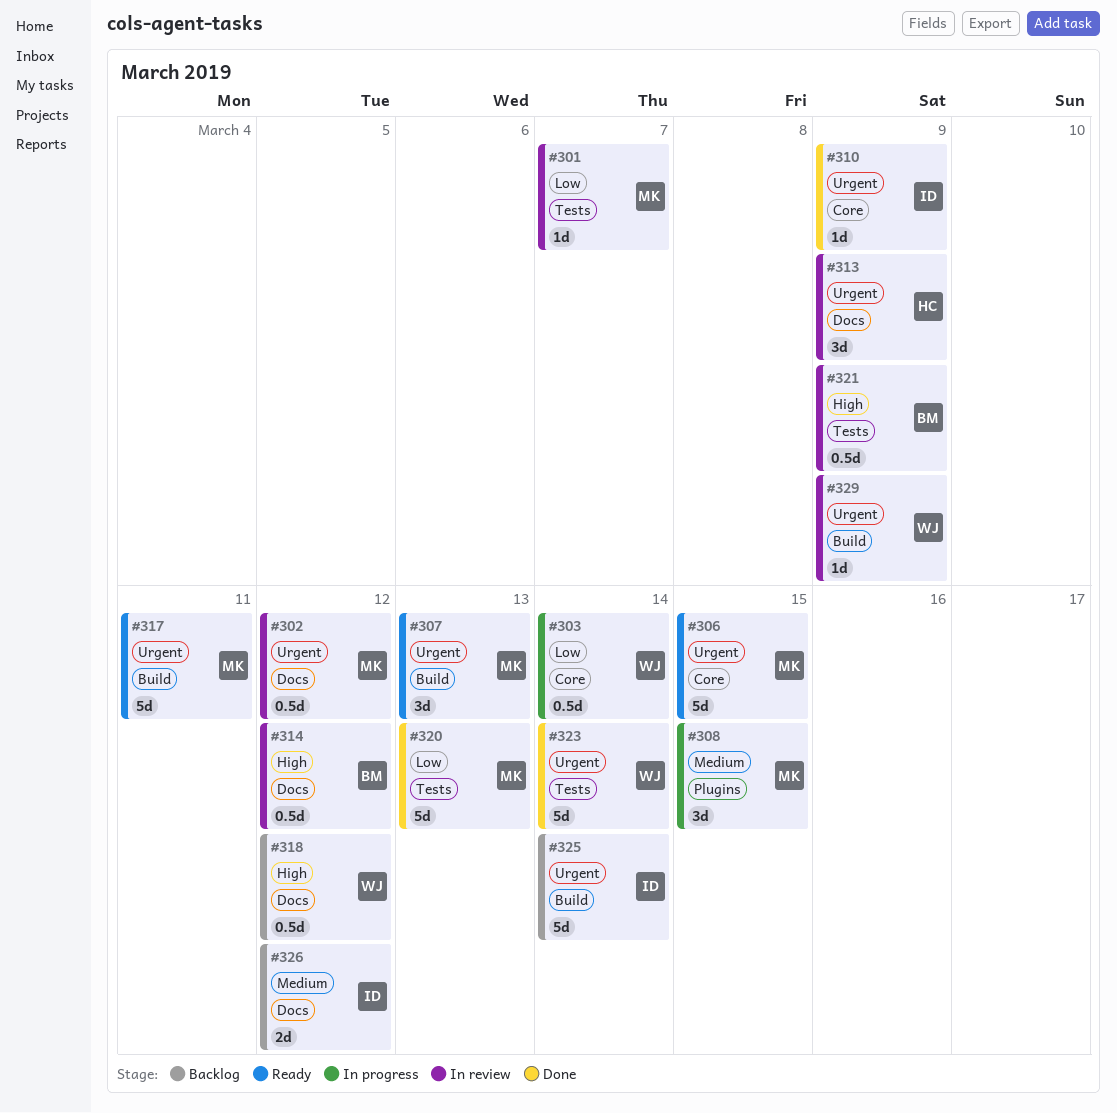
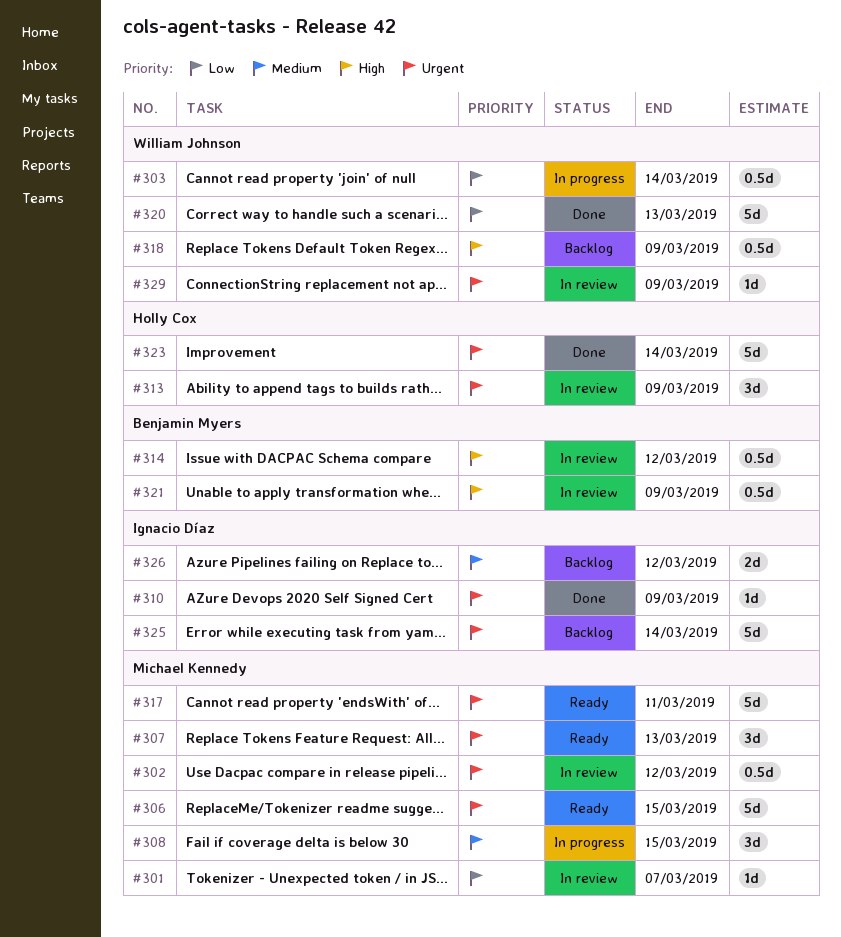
#318, due: Mar 12 -> Mar 9
#320, owner: Michael Kennedy -> William Johnson
#323, owner: William Johnson -> Holly Cox

